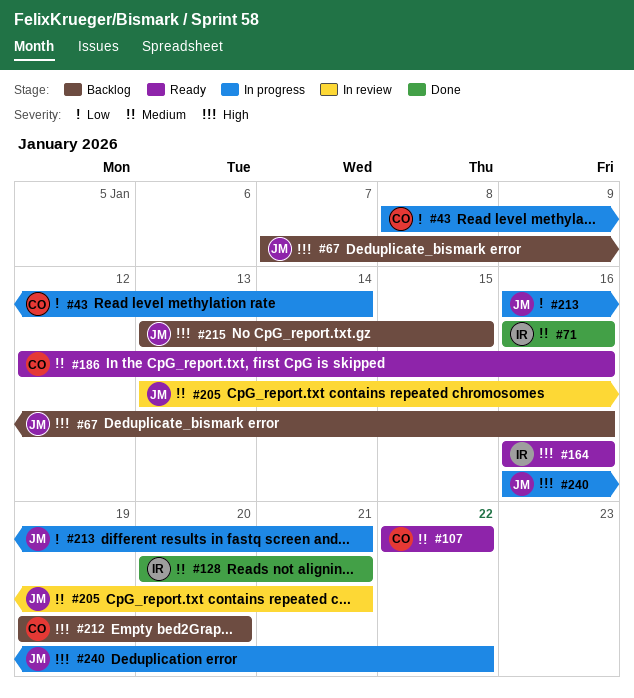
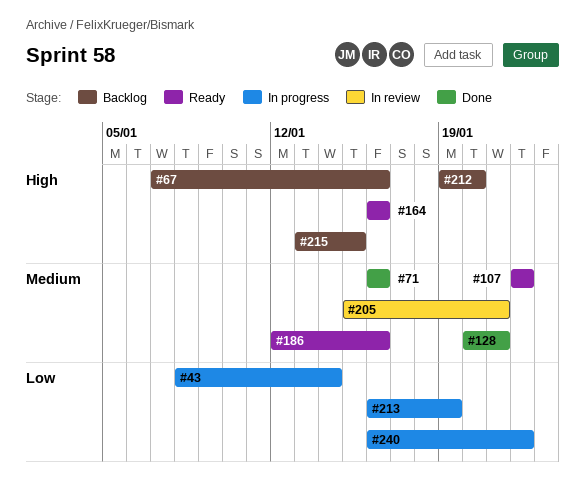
#205, start: Jan 13 -> Jan 15
#213, due: Jan 21 -> Jan 19
#240, priority: High -> Low

